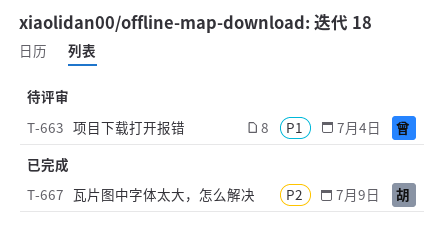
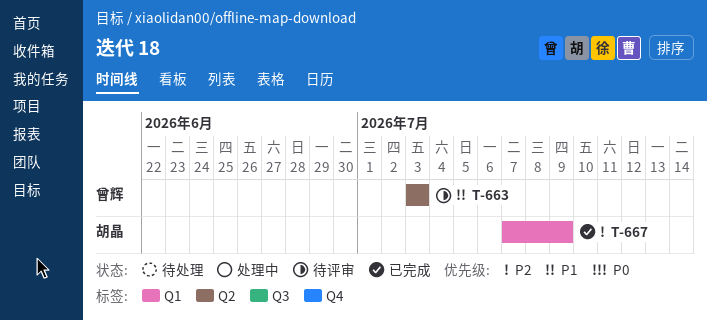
T-663, due: Jul 4 -> Jul 3

